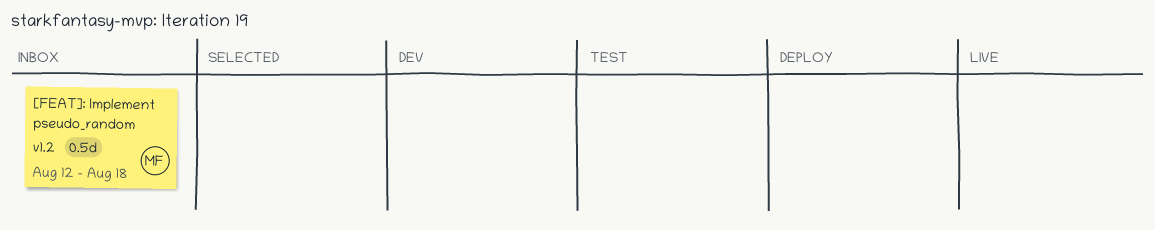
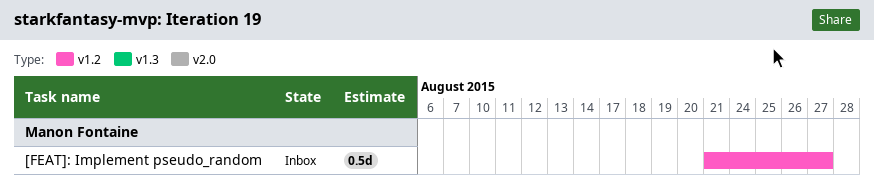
[FEAT]: Implement pseudo_random, start: Aug 12 -> Aug 21
[FEAT]: Implement pseudo_random, due: Aug 18 -> Aug 27

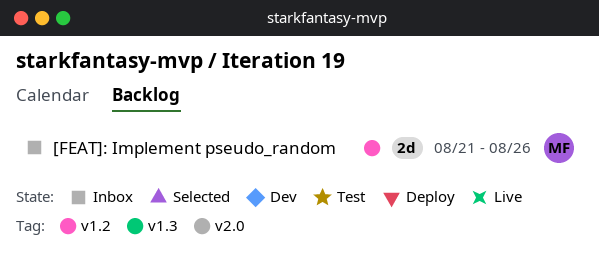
[FEAT]: Implement pseudo_random, estimate: 0.5d -> 2d
[FEAT]: Implement pseudo_random, due: Aug 27 -> Aug 26

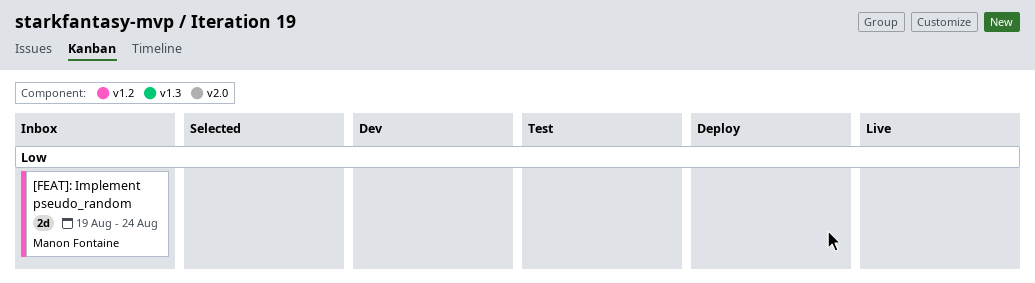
[FEAT]: Implement pseudo_random, start: Aug 21 -> Aug 19
[FEAT]: Implement pseudo_random, due: Aug 26 -> Aug 24

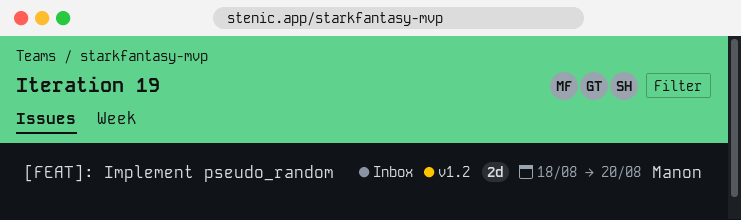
[FEAT]: Implement pseudo_random, start: Aug 19 -> Aug 18
[FEAT]: Implement pseudo_random, due: Aug 24 -> Aug 20

